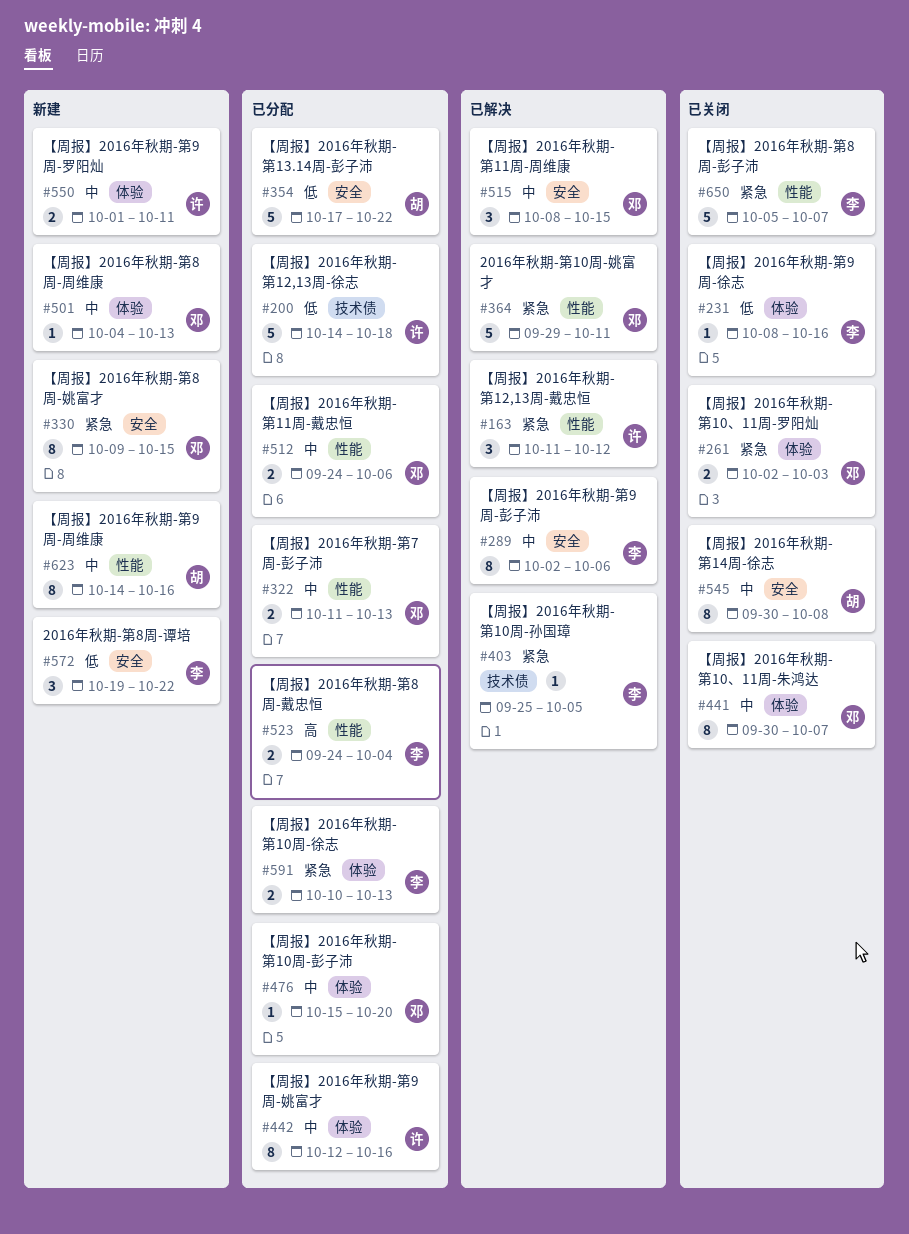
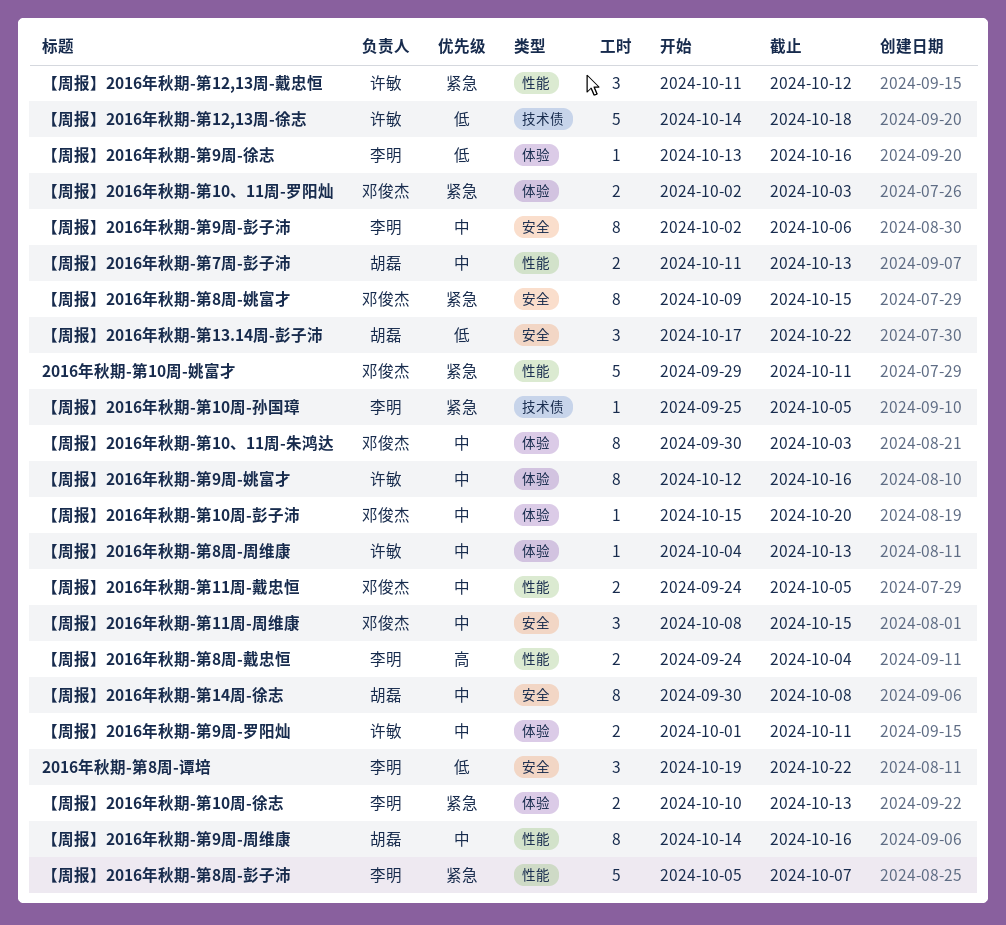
【周报】2016年秋期-第10、11周-朱鸿达, due: Oct 7 -> Oct 3
【周报】2016年秋期-第11周-戴忠恒, due: Oct 6 -> Oct 5
【周报】2016年秋期-第13.14周-彭子沛, estimate: 5 -> 3
【周报】2016年秋期-第7周-彭子沛, owner: 邓俊杰 -> 胡磊
【周报】2016年秋期-第8周-周维康, owner: 邓俊杰 -> 许敏
【周报】2016年秋期-第9周-徐志, start: Oct 8 -> Oct 13

